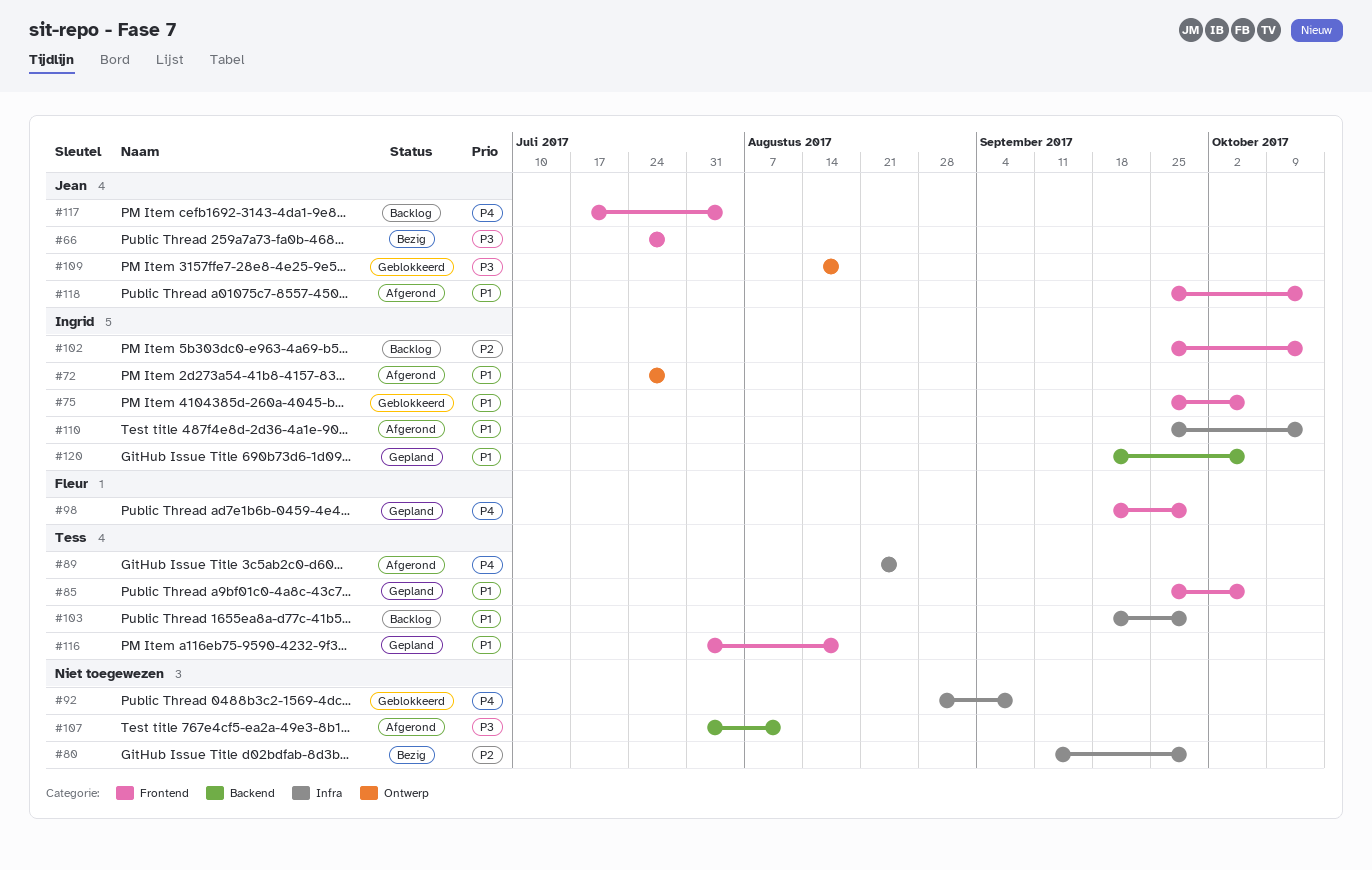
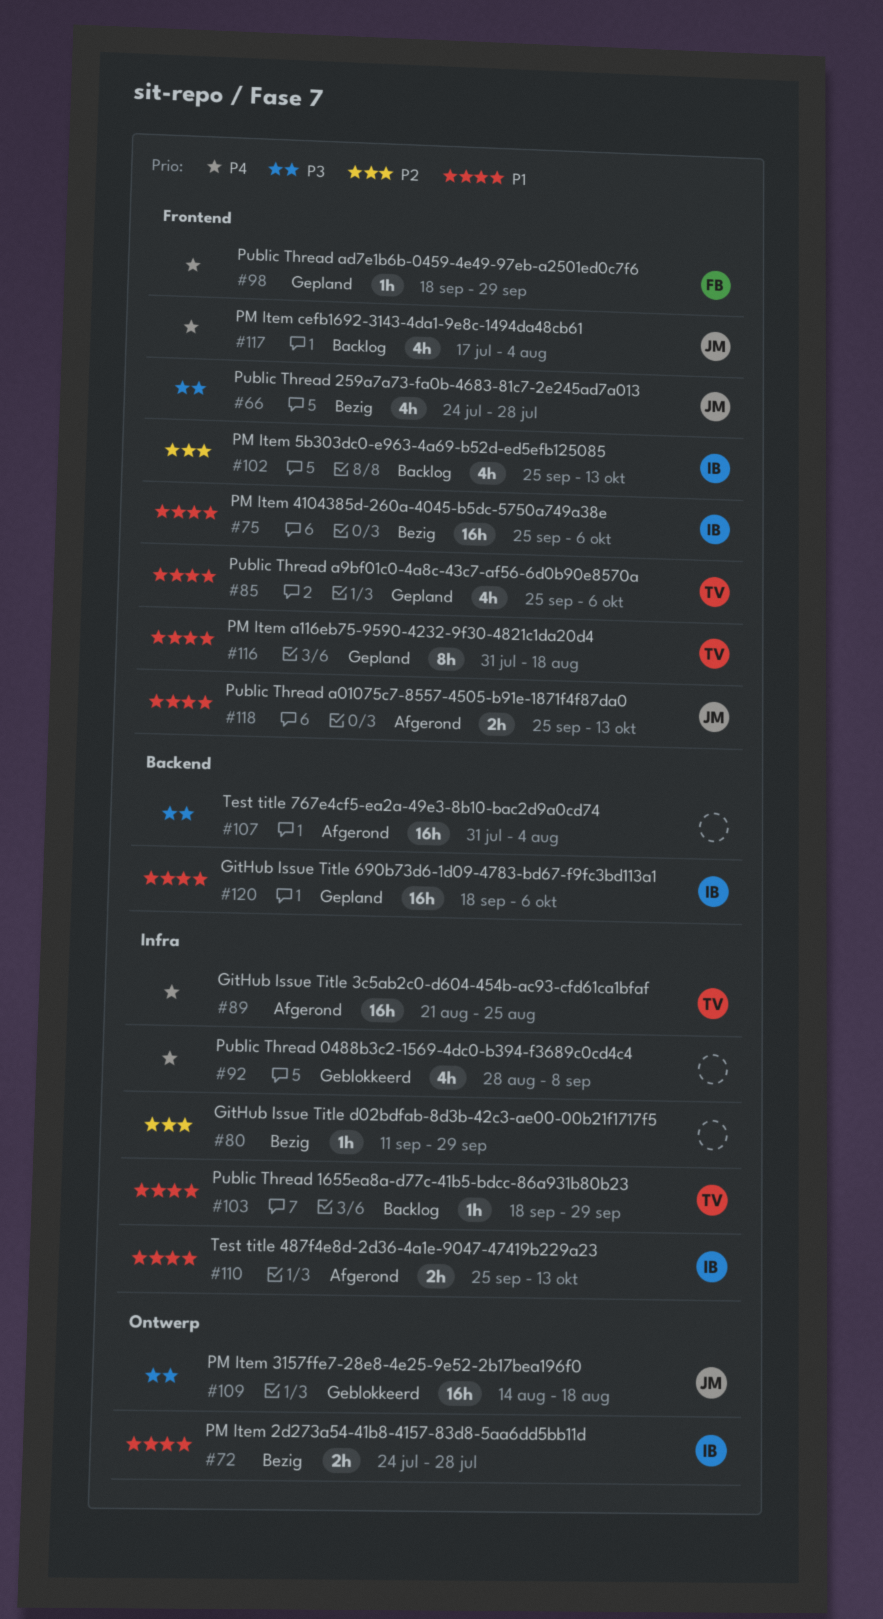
#72, status: Afgerond -> Bezig
#75, status: Geblokkeerd -> Bezig
#107, due: Aug 11 -> Aug 4

